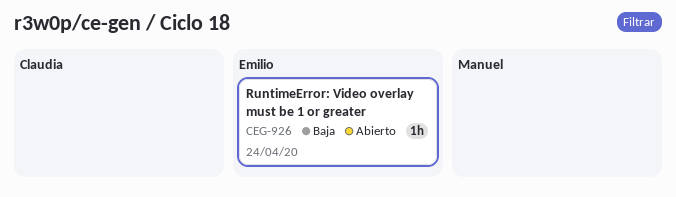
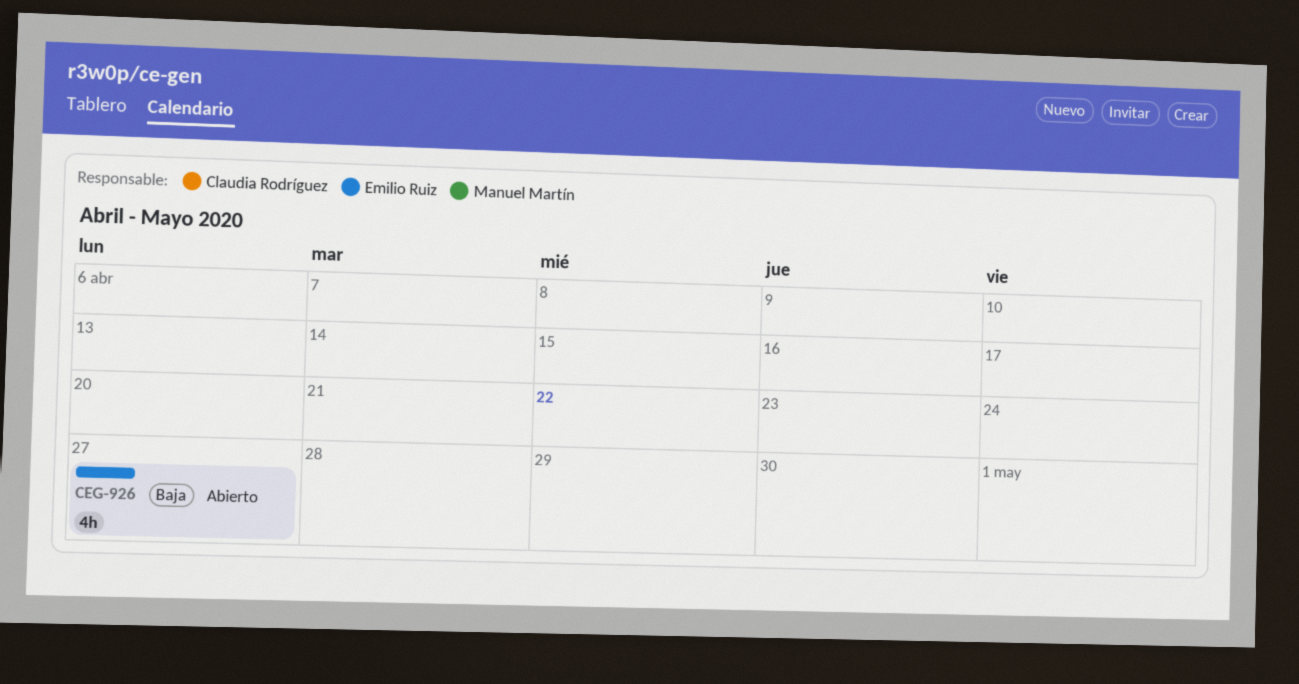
CEG-926, estimate: 1h -> 4h
CEG-926, due: Apr 24 -> Apr 27

